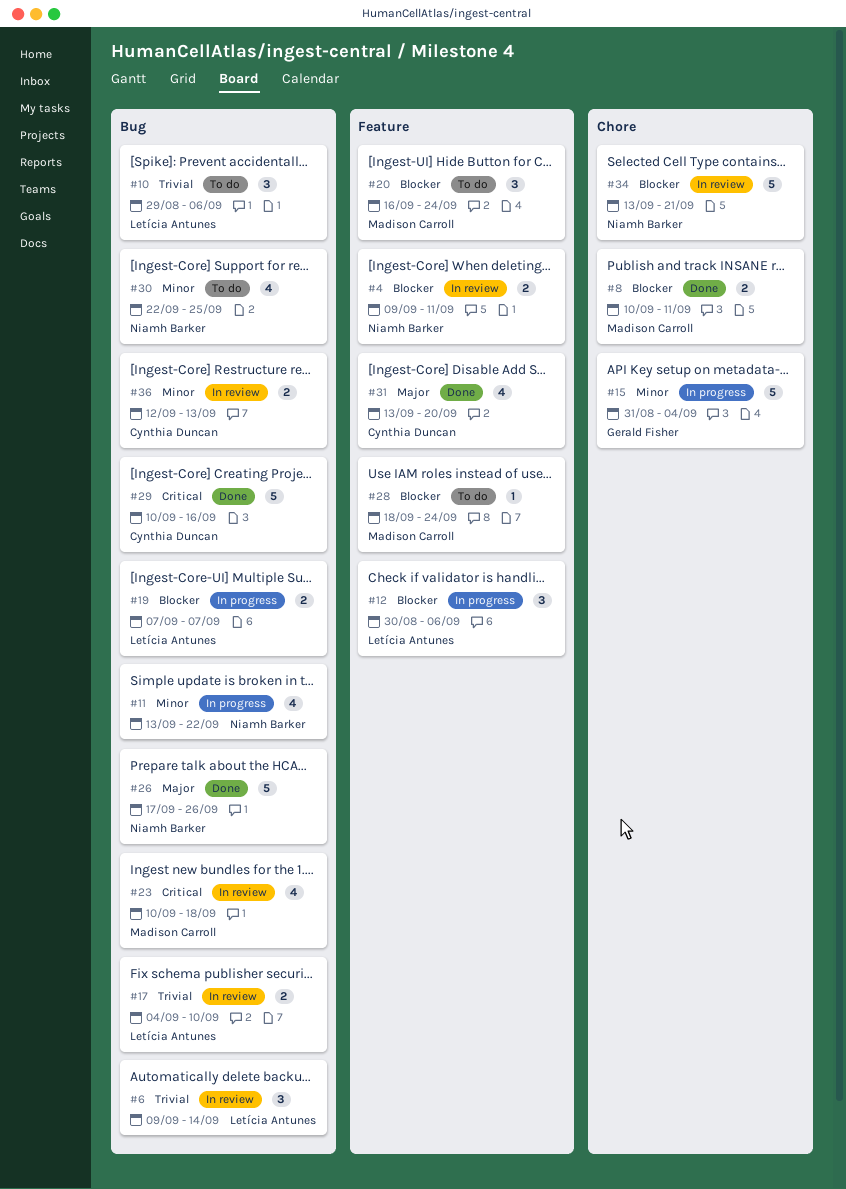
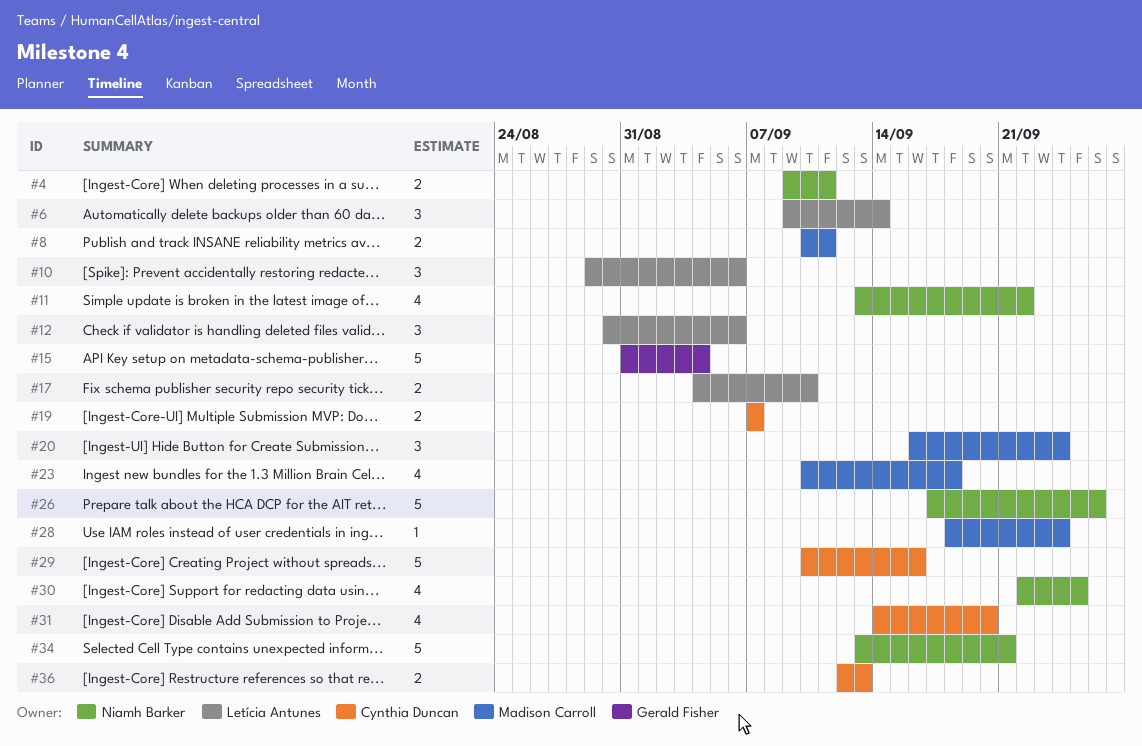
#19, owner: Letícia Antunes -> Cynthia Duncan
#31, start: Sep 13 -> Sep 14

